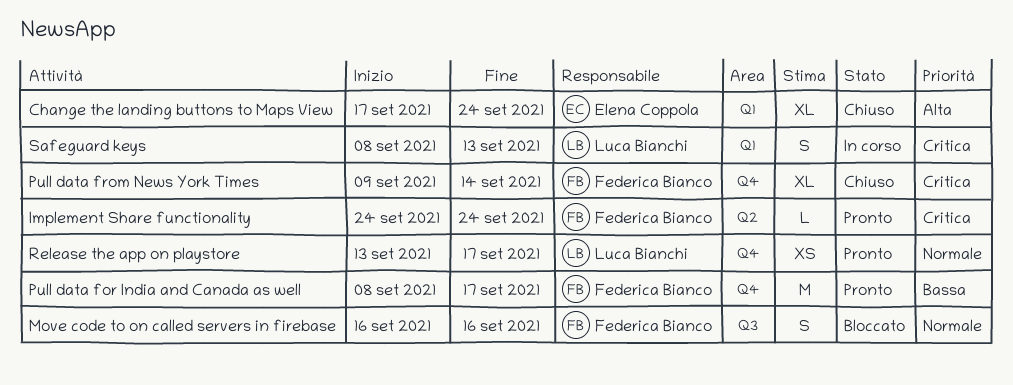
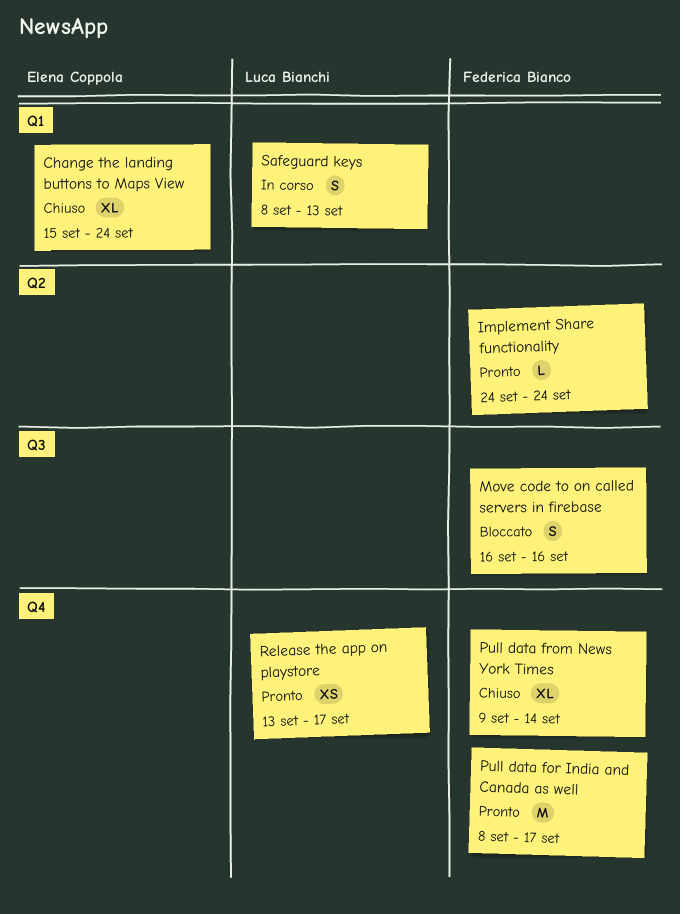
Change the landing buttons to Maps View, start: Sep 17 -> Sep 15

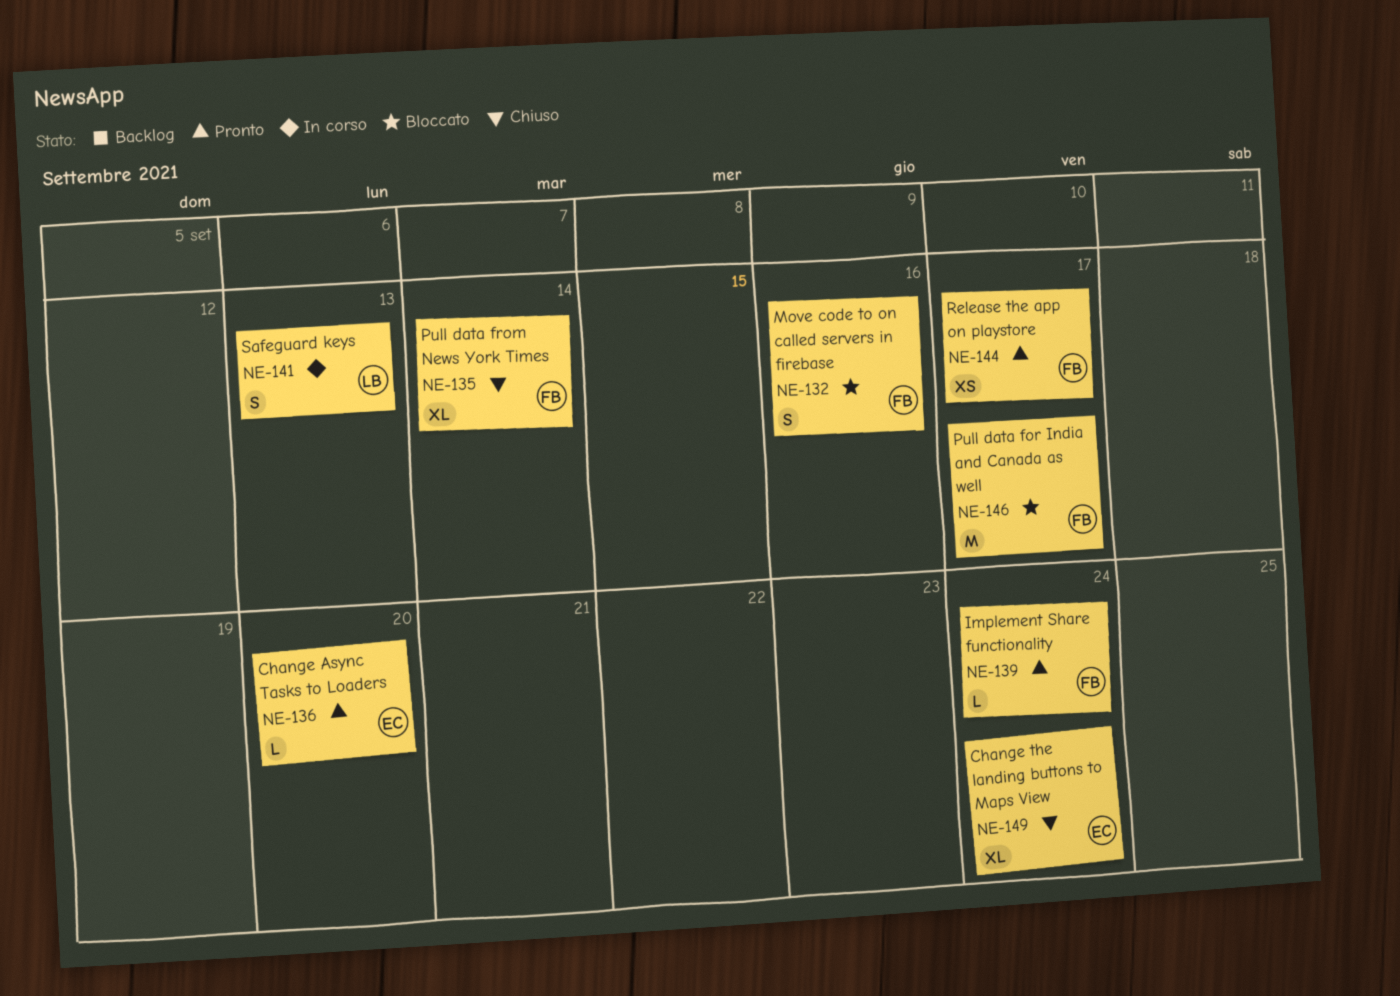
Change Async Tasks to Loaders: none -> present
Pull data for India and Canada as well, status: Pronto -> Bloccato
Release the app on playstore, owner: Luca Bianchi -> Federica Bianco

